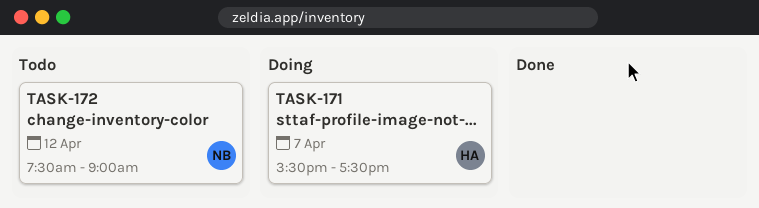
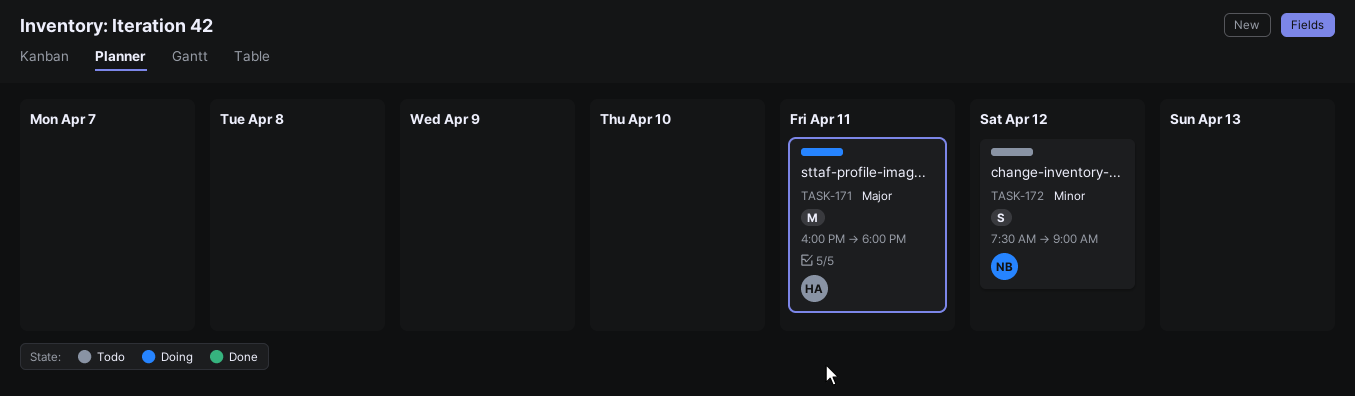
TASK-171, day: Apr 7 -> Apr 11
TASK-171, begins: 15:30 -> 16:00
TASK-171, ends: 17:30 -> 18:00

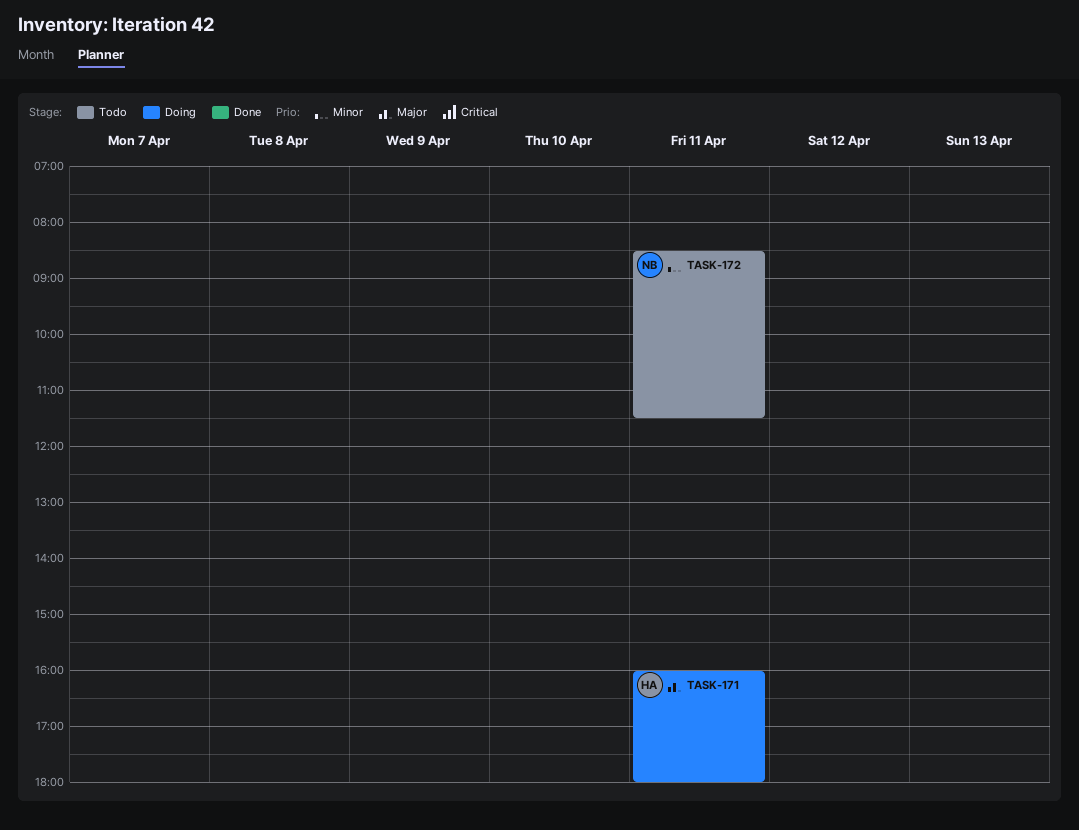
TASK-172, day: Apr 12 -> Apr 11
TASK-172, begins: 07:30 -> 08:30
TASK-172, ends: 09:00 -> 11:30

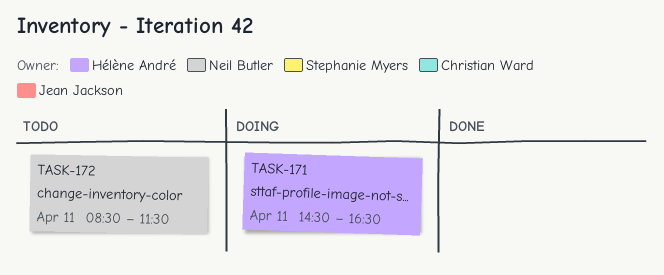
TASK-171, begins: 16:00 -> 14:30
TASK-171, ends: 18:00 -> 16:30

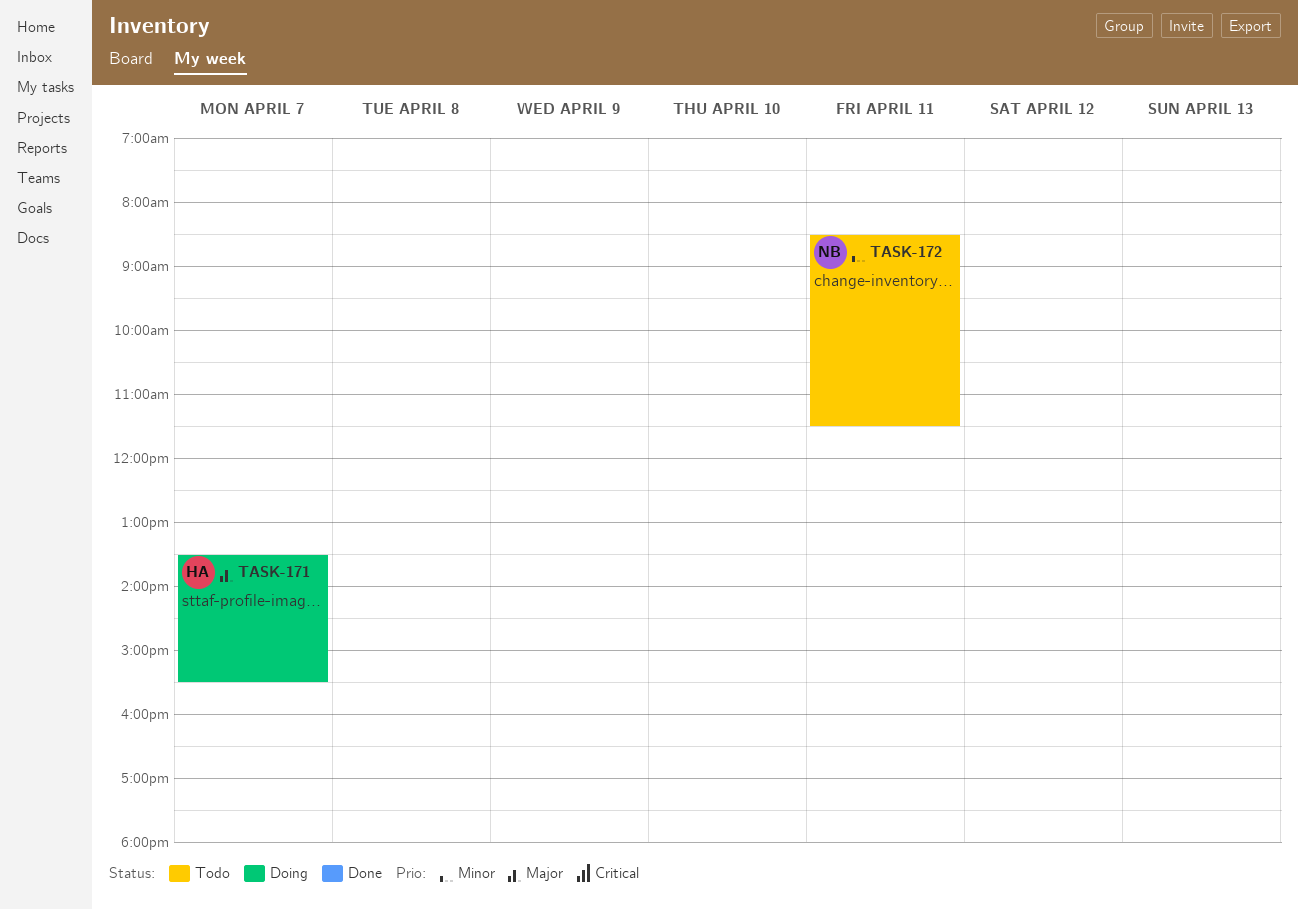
TASK-171, day: Apr 11 -> Apr 7
TASK-171, begins: 14:30 -> 13:30
TASK-171, ends: 16:30 -> 15:30

